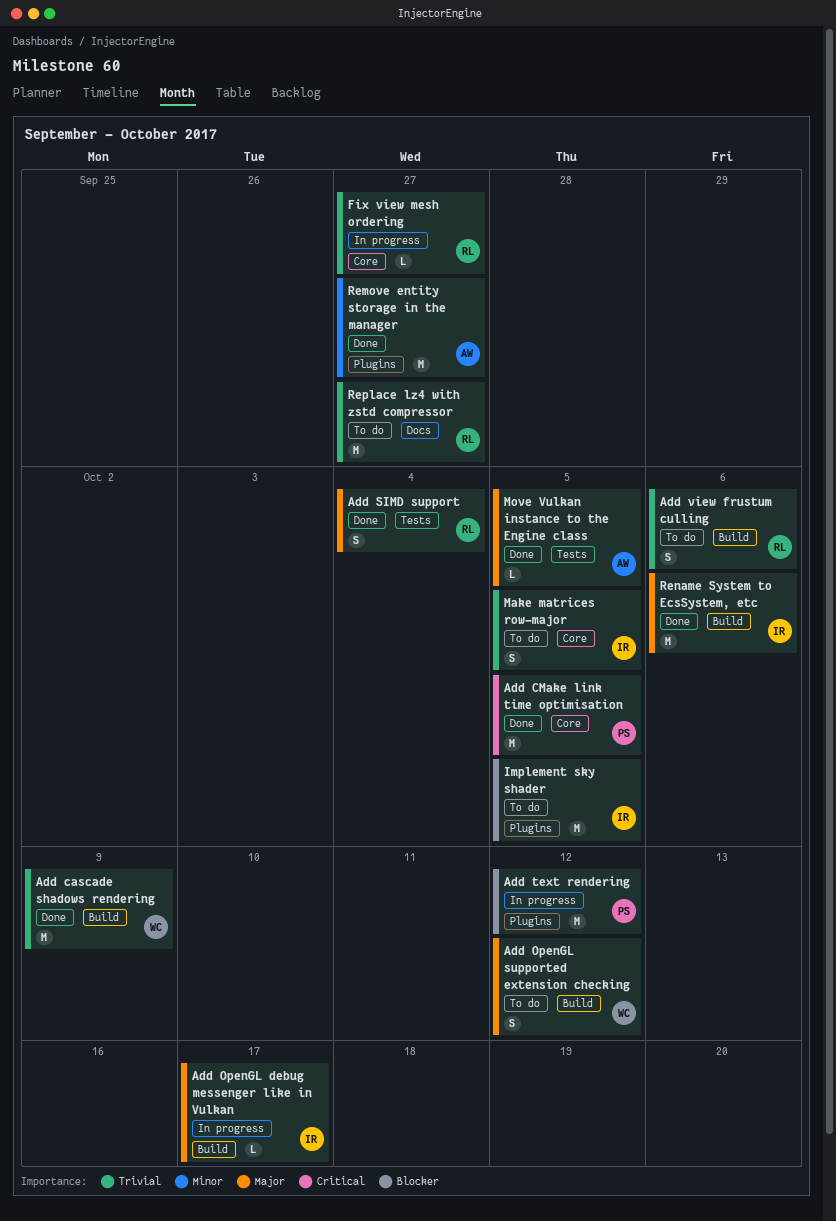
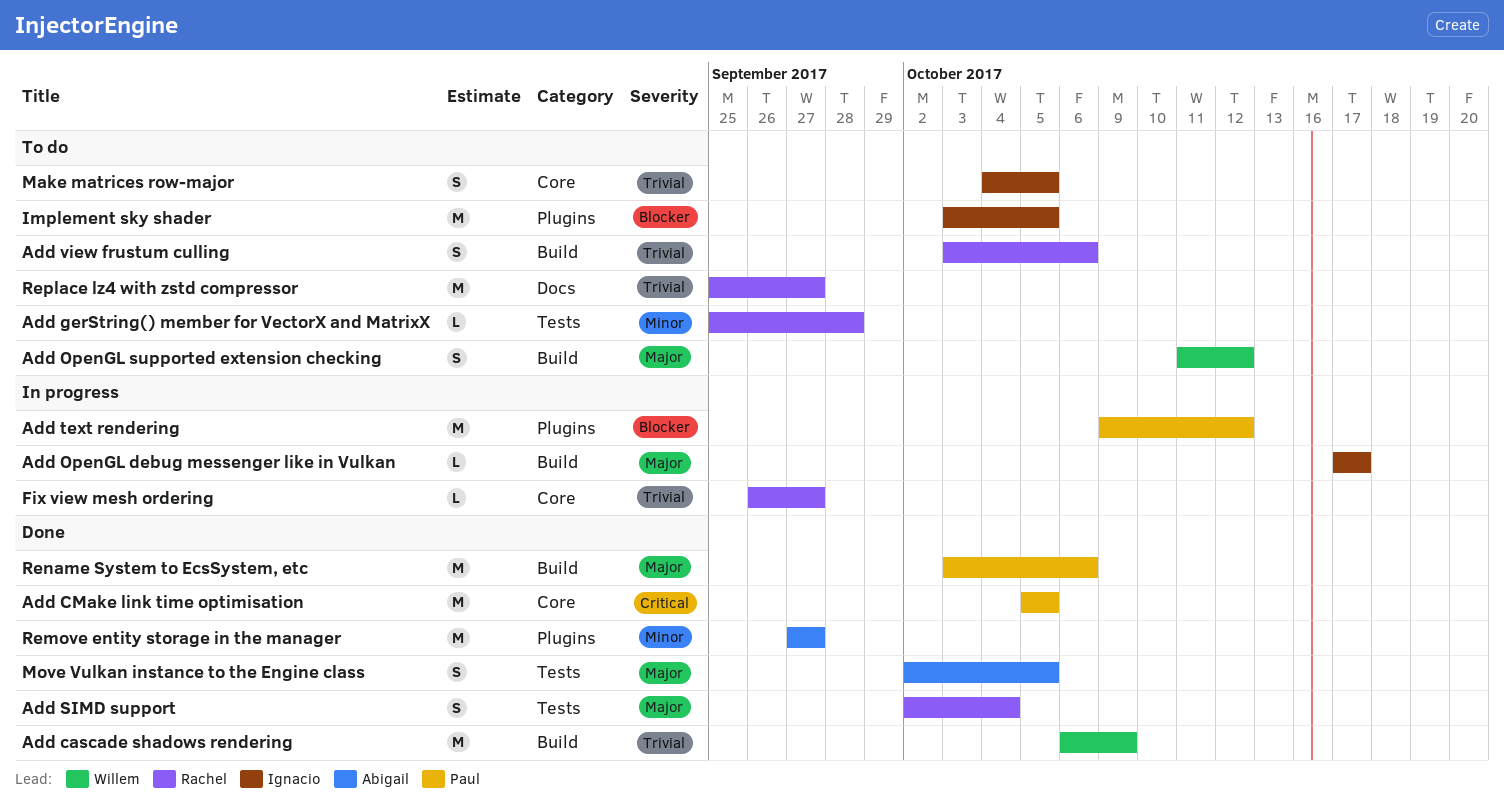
Add gerString() member for VectorX and MatrixX: none -> present
Move Vulkan instance to the Engine class, estimate: L -> S
Rename System to EcsSystem, etc, owner: Ignacio -> Paul

